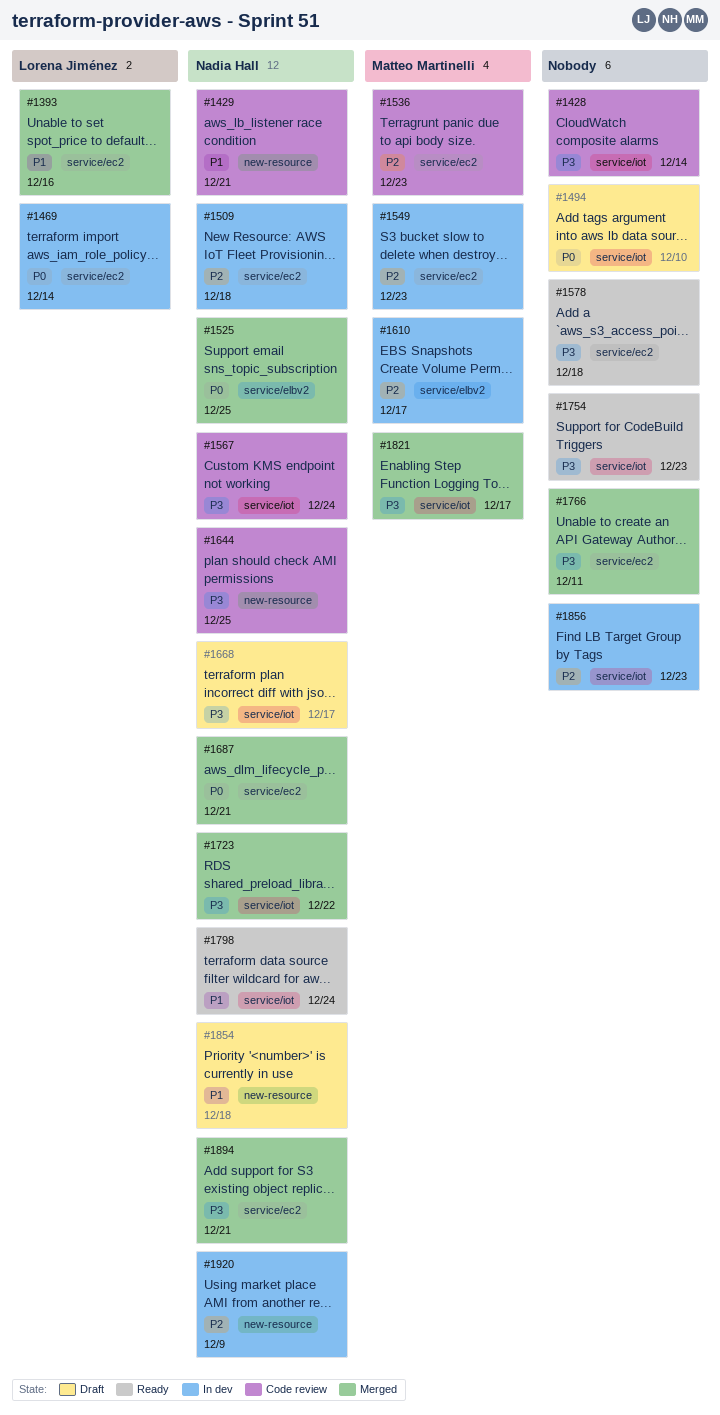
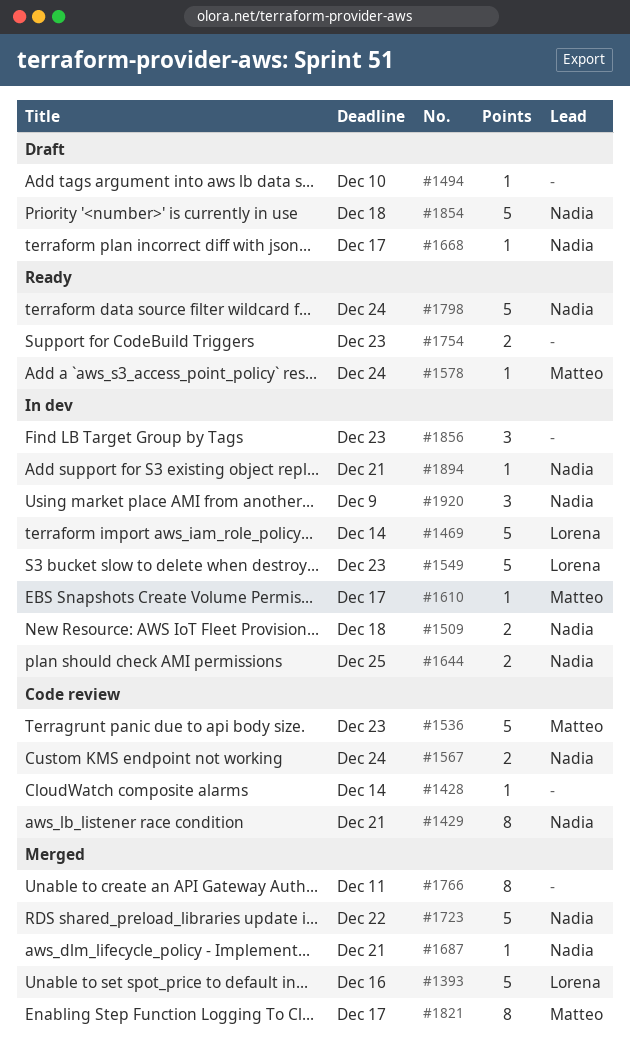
#1525: present -> none
#1549, owner: Matteo Martinelli -> Lorena Jiménez
#1578, owner: none -> Matteo Martinelli
#1578, due: Dec 18 -> Dec 24
#1644, status: Code review -> In dev
#1894, status: Merged -> In dev

